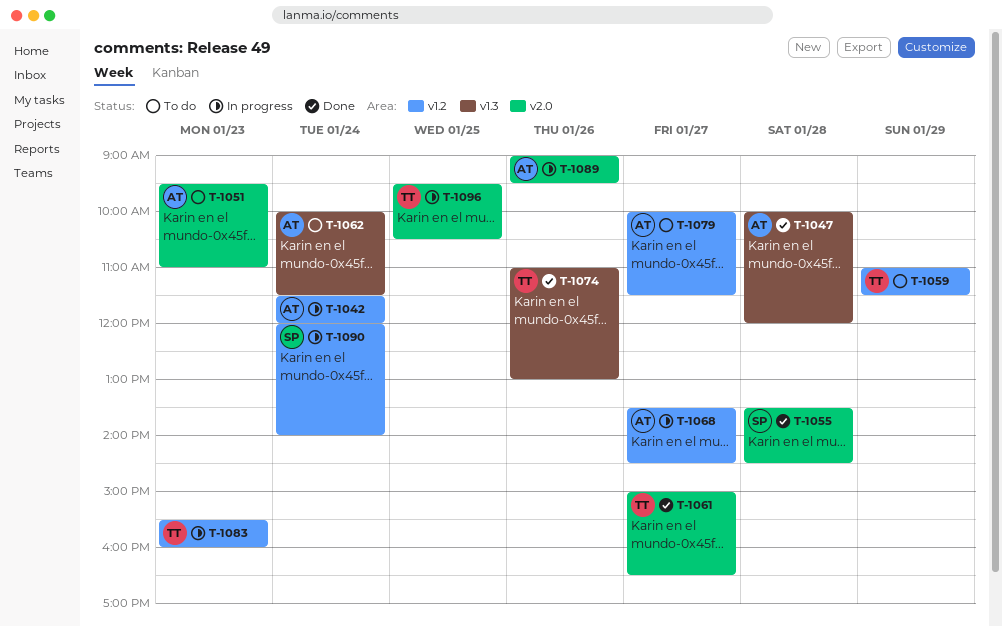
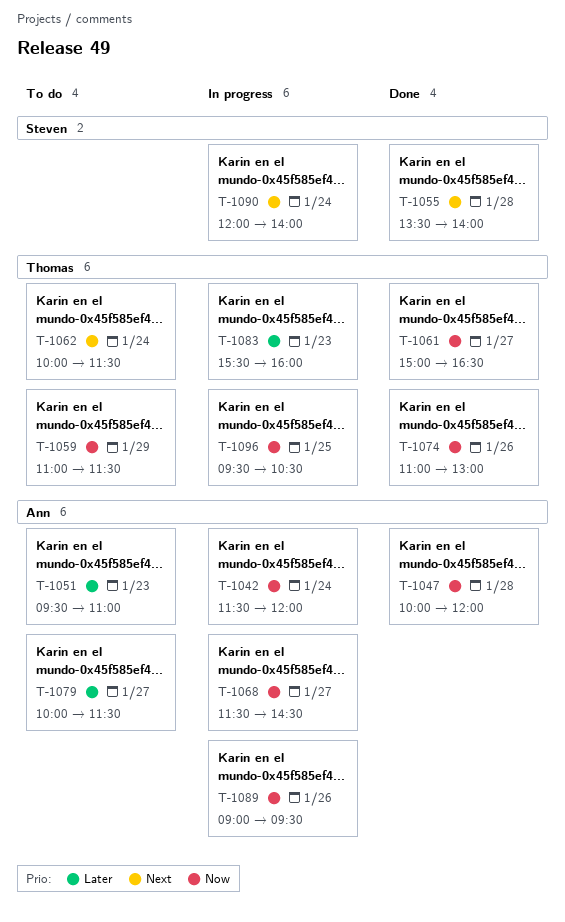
T-1055, ends: 14:30 -> 14:00
T-1062, owner: Ann -> Thomas
T-1068, begins: 13:30 -> 11:30

